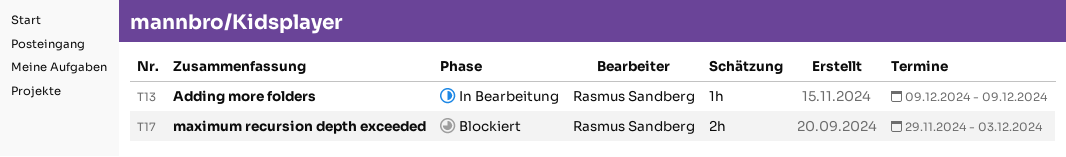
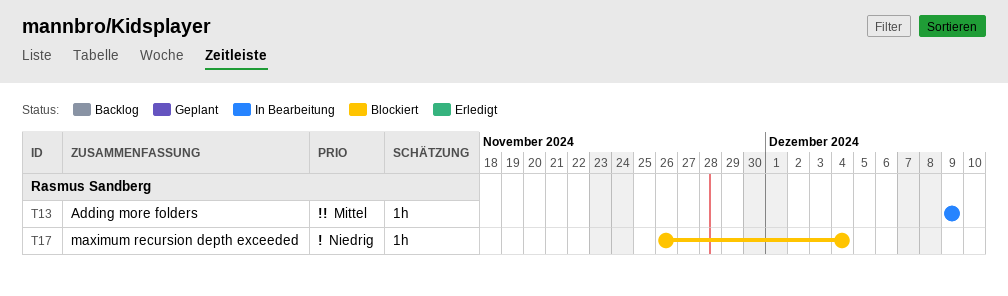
T17, estimate: 2h -> 1h
T17, start: Nov 29 -> Nov 26
T17, due: Dec 3 -> Dec 4

